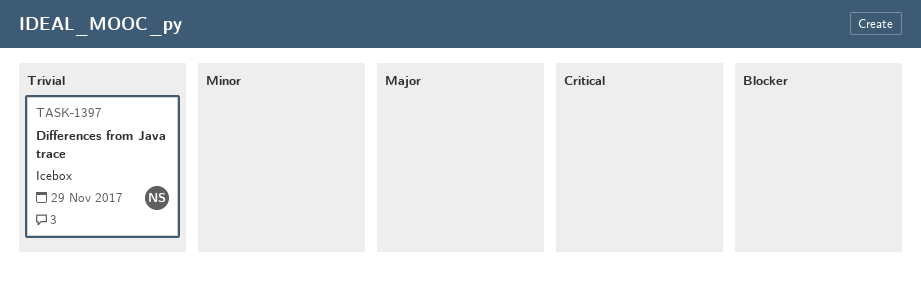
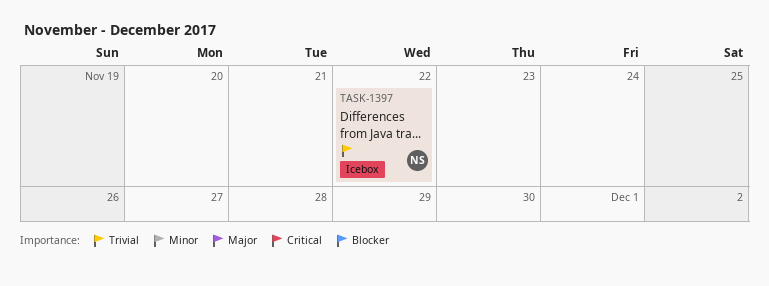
TASK-1397, due: Nov 29 -> Nov 22

